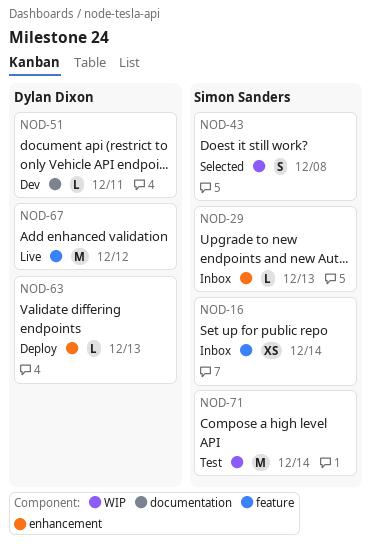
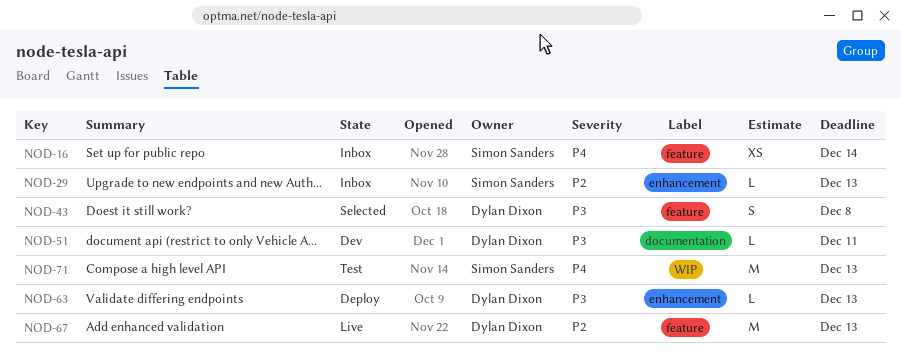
NOD-43, owner: Simon Sanders -> Dylan Dixon
NOD-43, label: WIP -> feature
NOD-67, due: Dec 12 -> Dec 13
NOD-71, due: Dec 14 -> Dec 13

